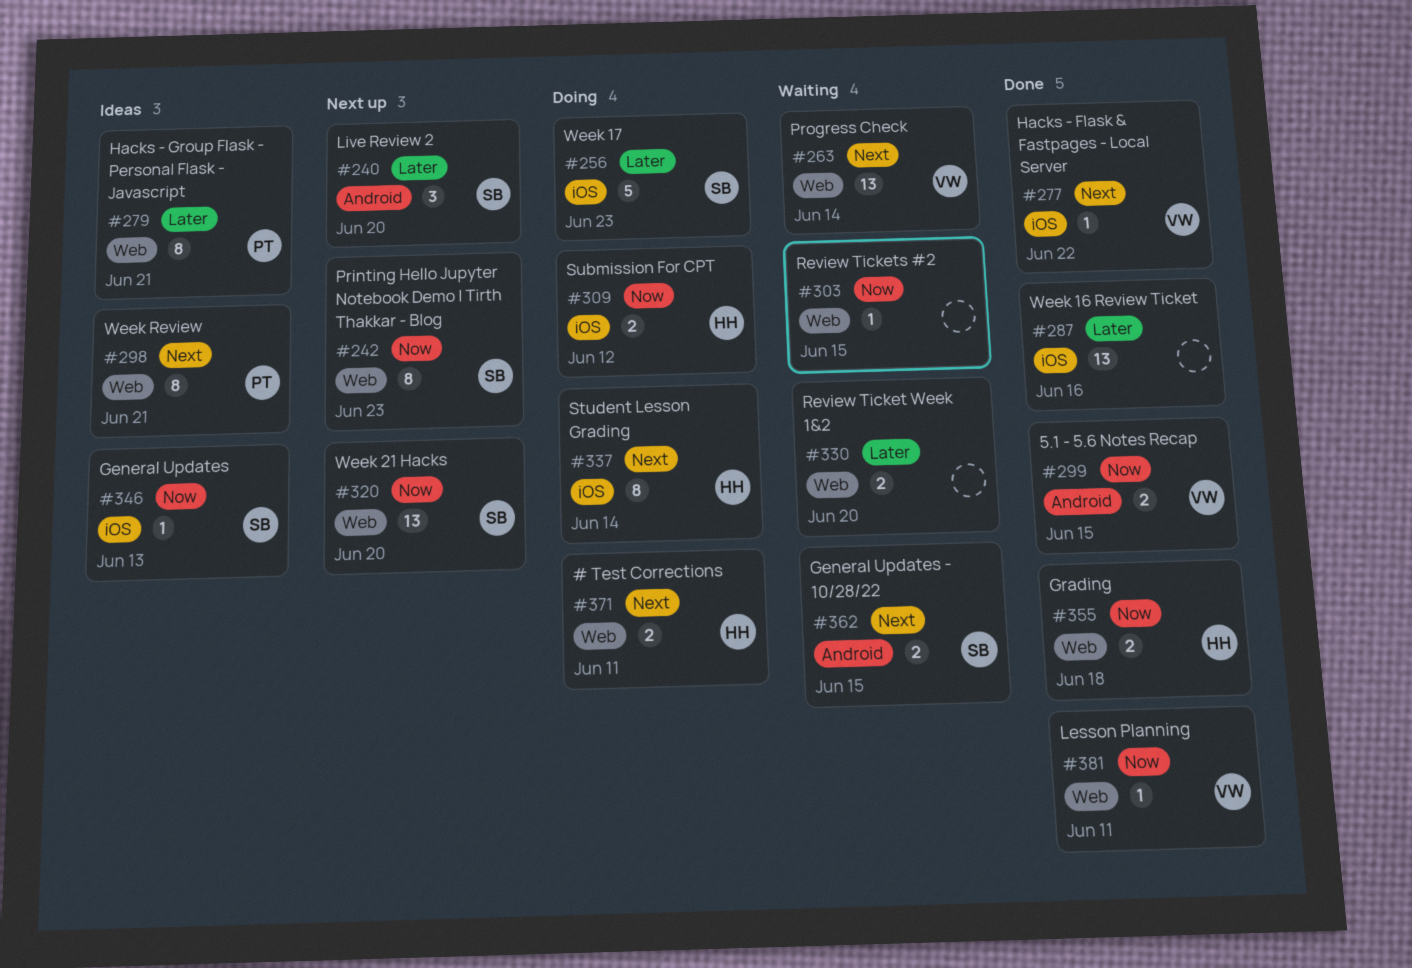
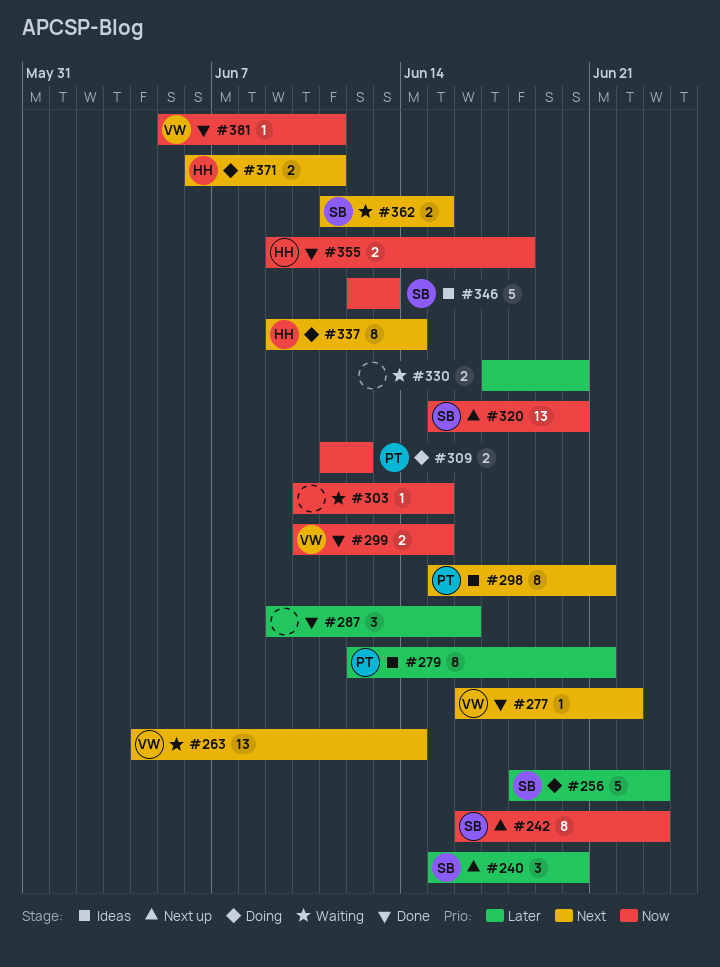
#287, estimate: 13 -> 3
#309, owner: HH -> PT
#346, estimate: 1 -> 5

